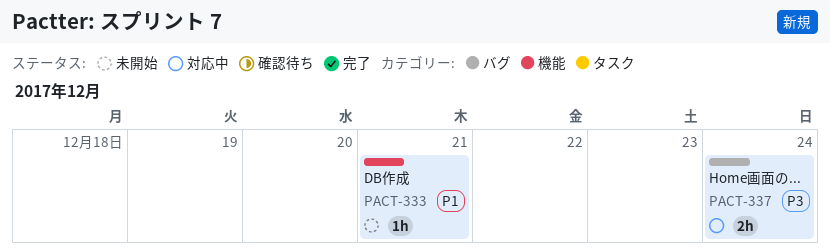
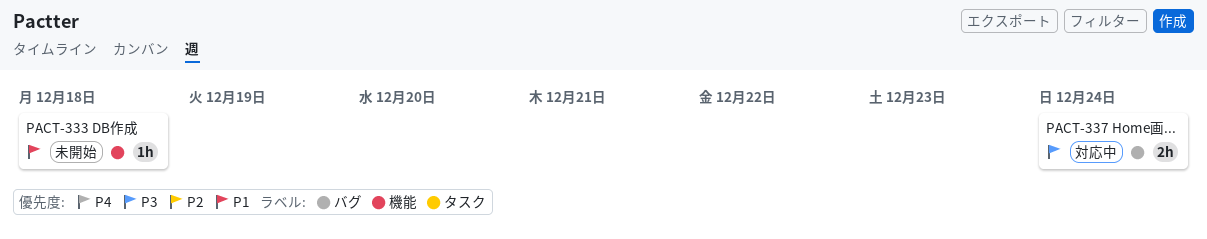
PACT-333, due: Dec 21 -> Dec 18

